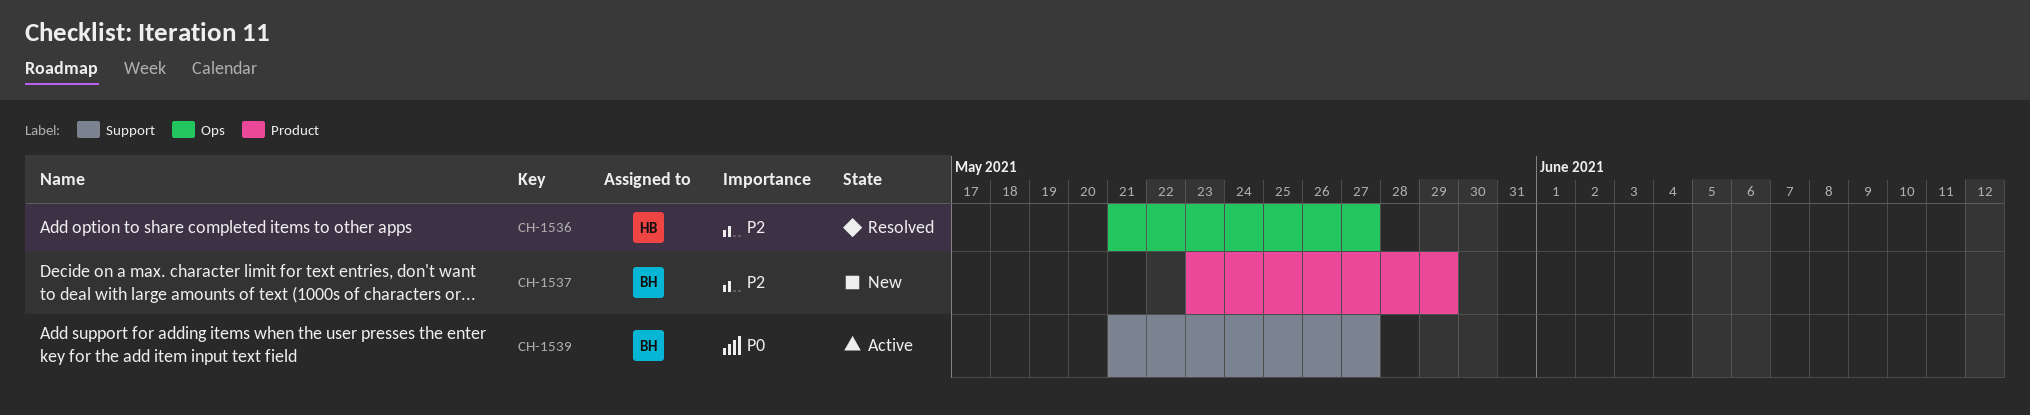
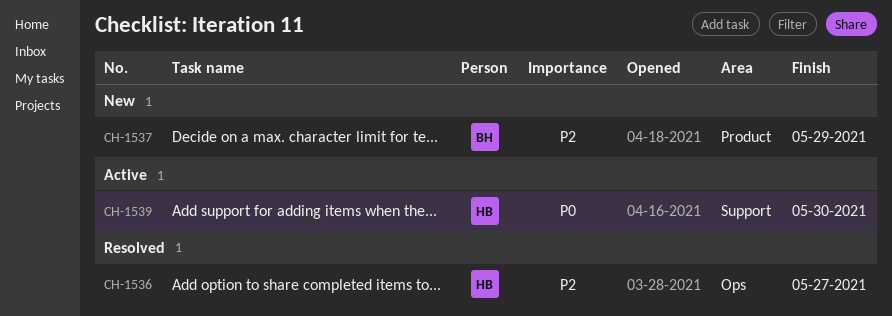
CH-1539, owner: BH -> HB
CH-1539, due: May 27 -> May 30

